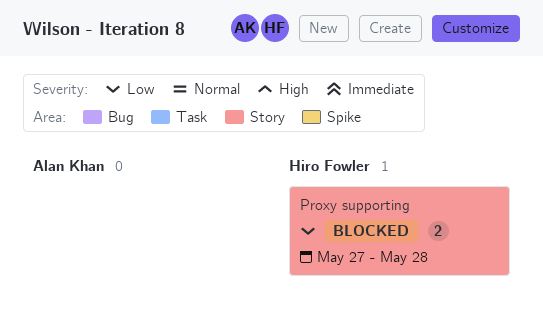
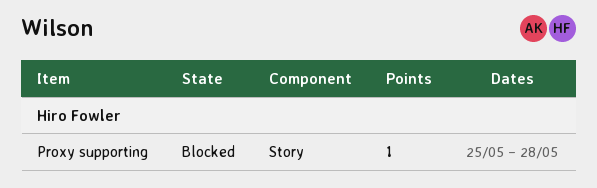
Proxy supporting, estimate: 2 -> 1
Proxy supporting, start: May 27 -> May 25

